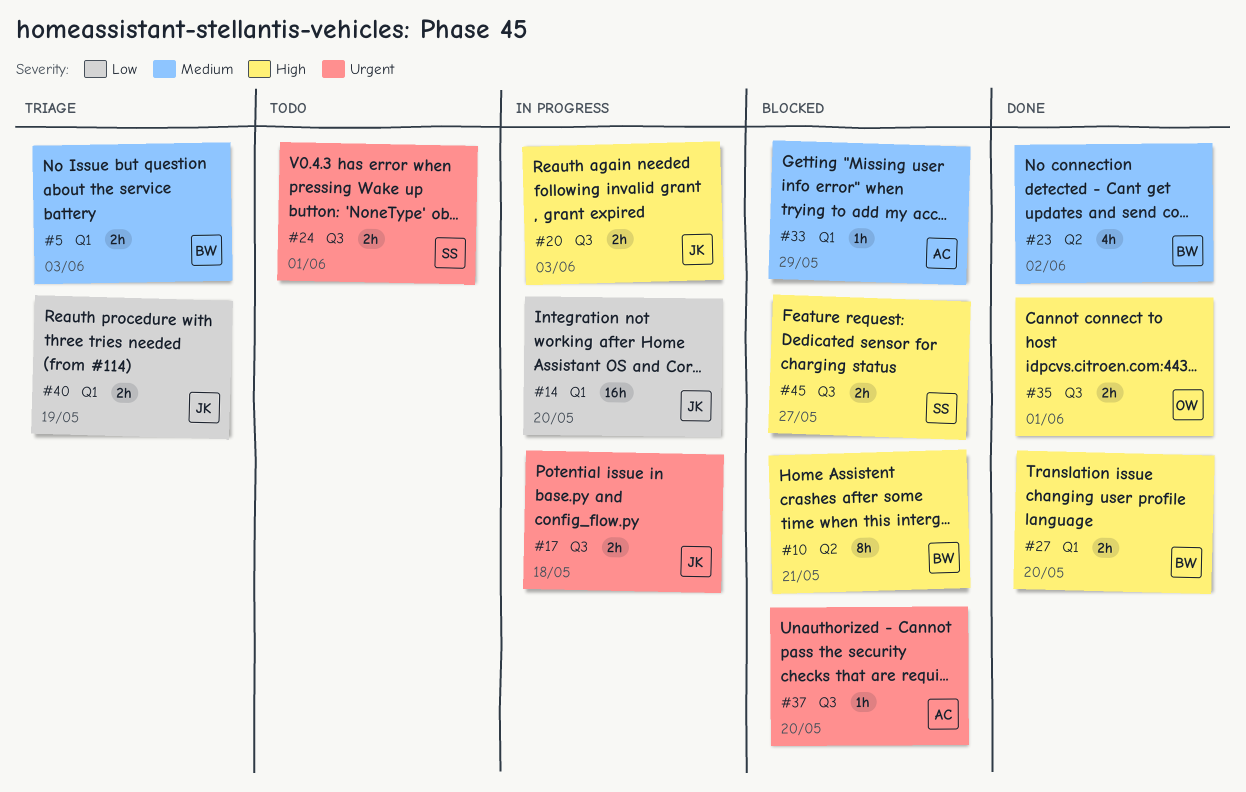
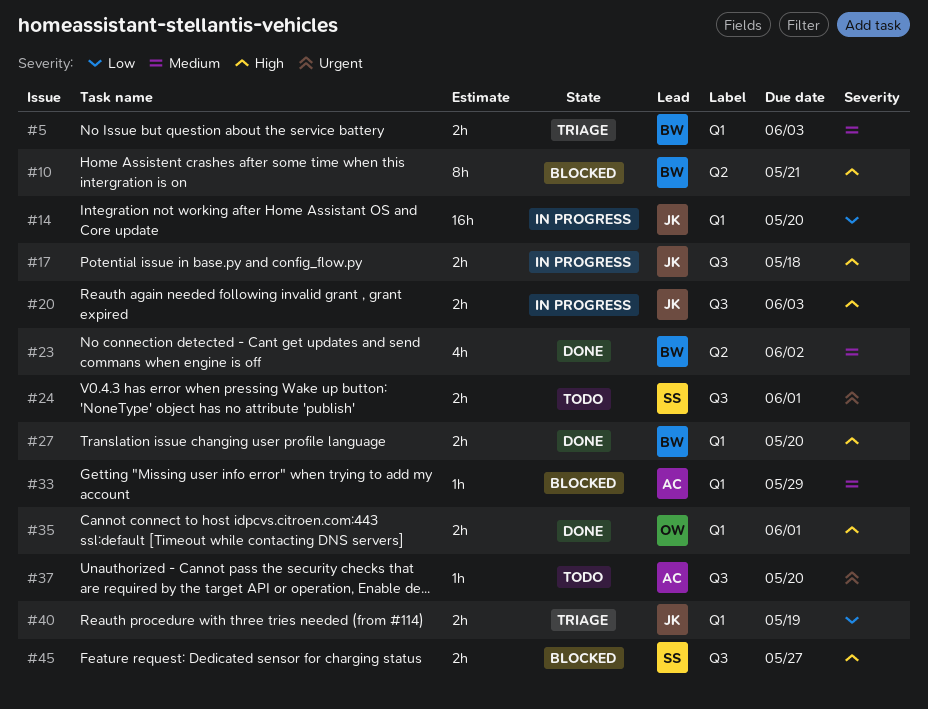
#17, priority: Urgent -> High
#35, label: Q3 -> Q1
#37, status: Blocked -> Todo

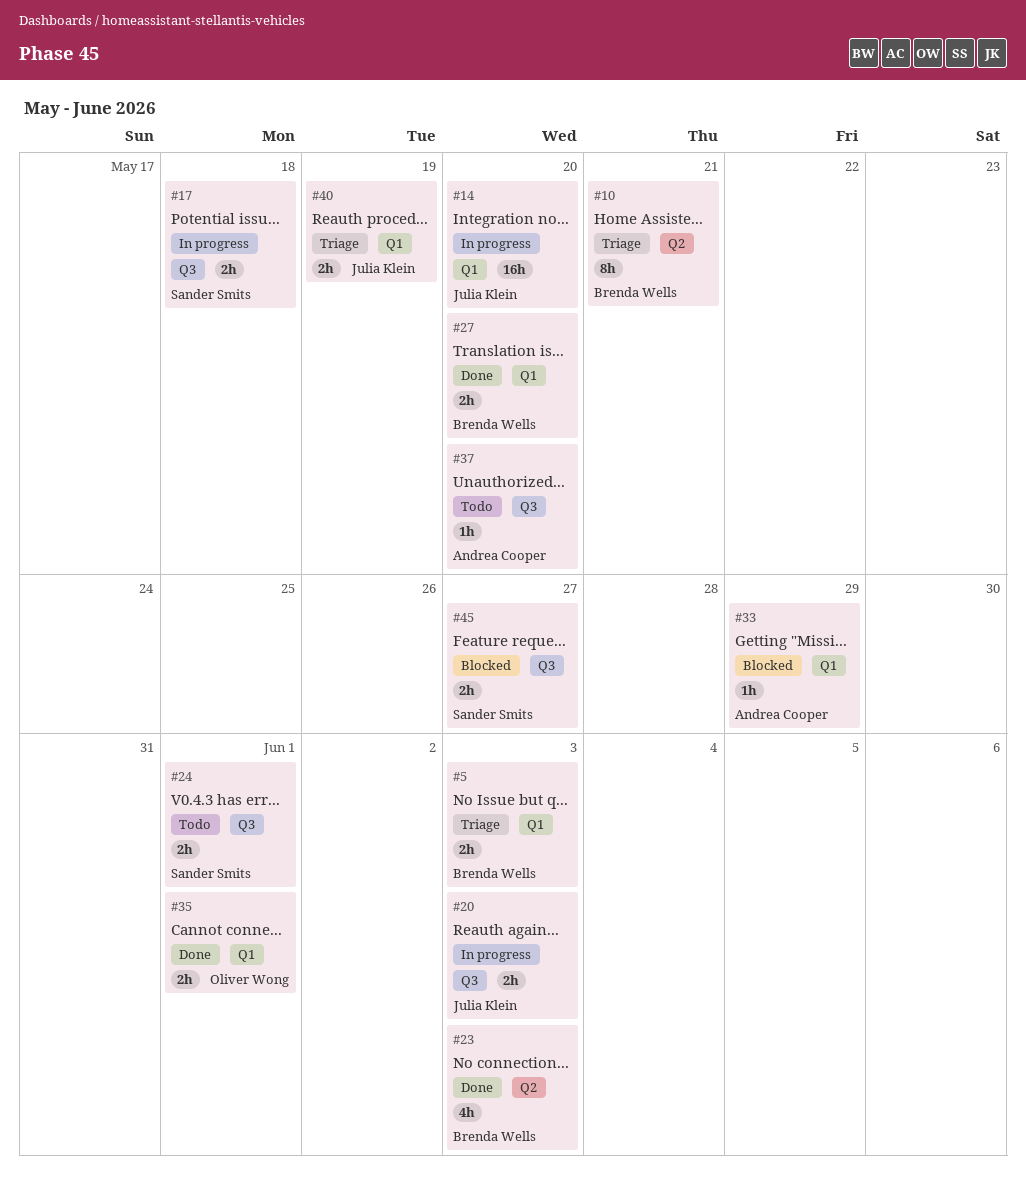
#10, status: Blocked -> Triage
#17, owner: Julia Klein -> Sander Smits
#23, due: Jun 2 -> Jun 3

